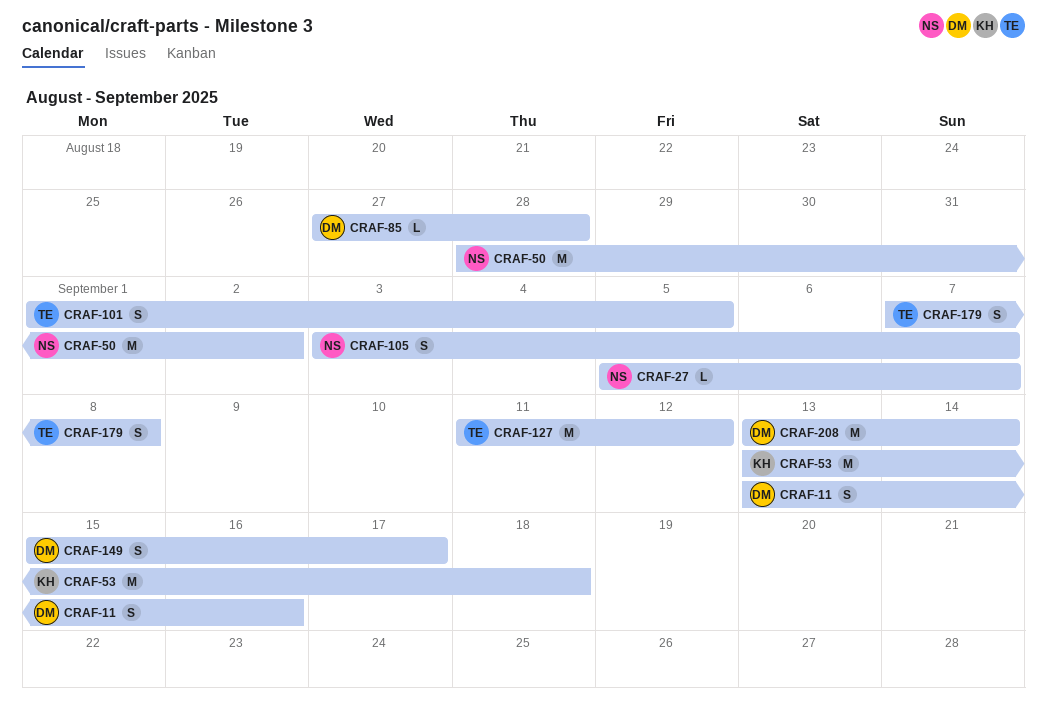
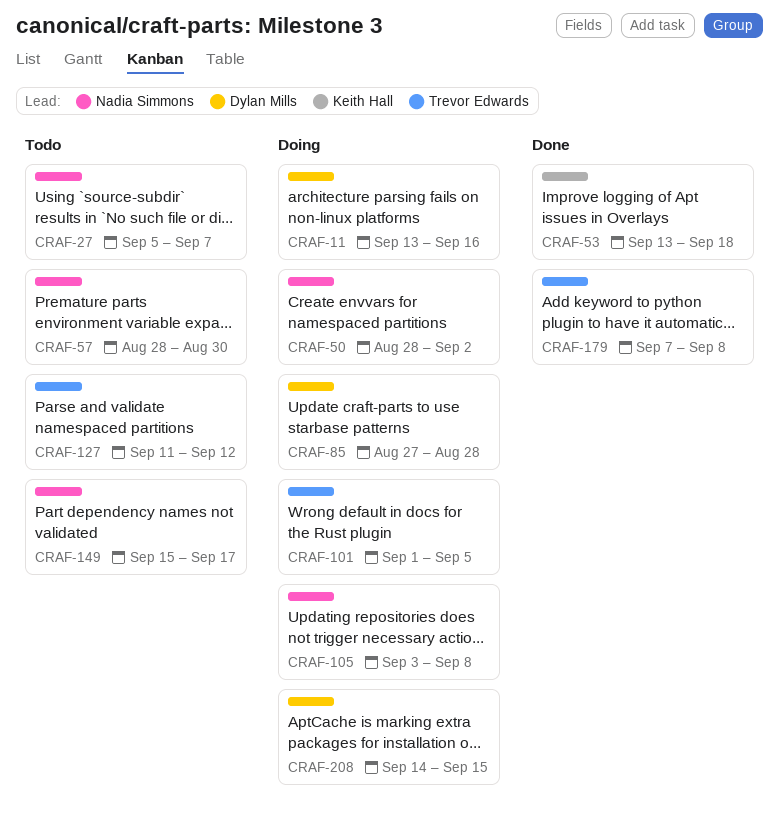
CRAF-57: none -> present
CRAF-105, due: Sep 7 -> Sep 8
CRAF-149, owner: Dylan Mills -> Nadia Simmons
CRAF-208, start: Sep 13 -> Sep 14
CRAF-208, due: Sep 14 -> Sep 15

